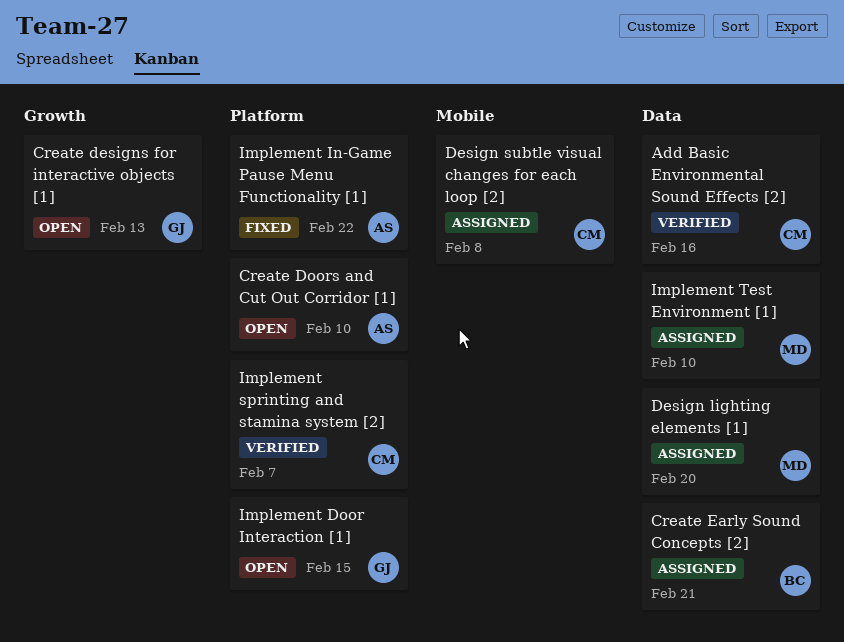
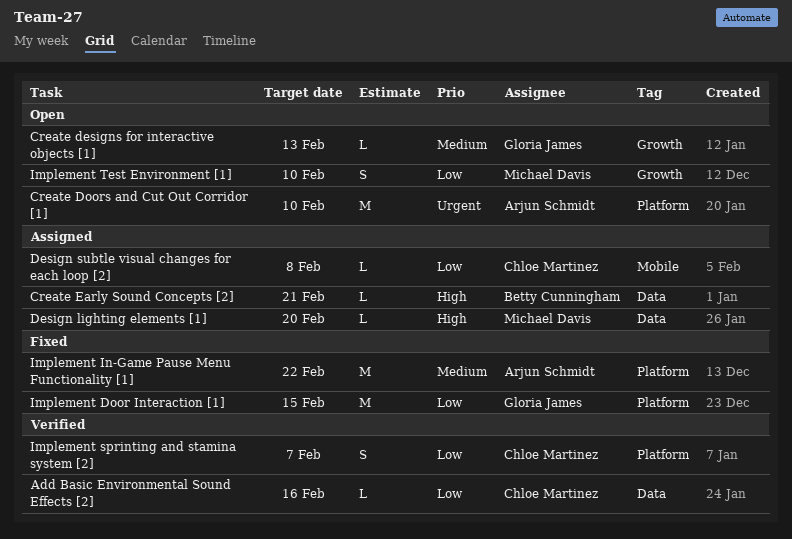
Implement Door Interaction [1], status: Open -> Fixed
Implement Test Environment [1], status: Assigned -> Open
Implement Test Environment [1], label: Data -> Growth

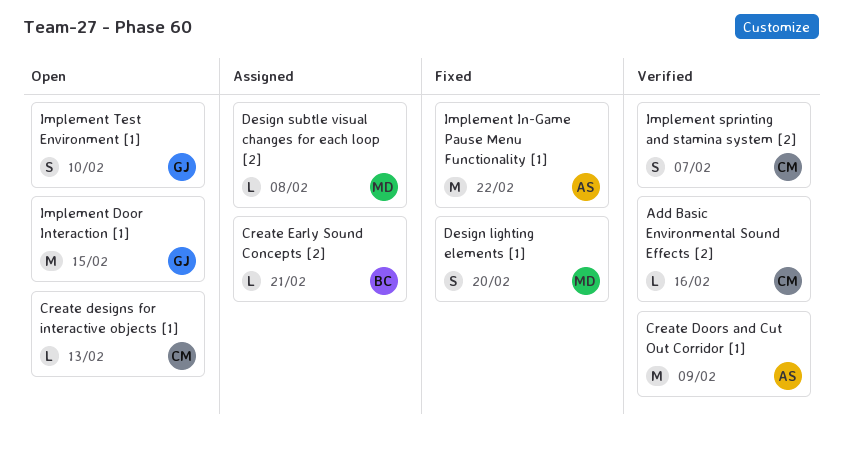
Create designs for interactive objects [1], owner: Gloria James -> Chloe Martinez
Create Doors and Cut Out Corridor [1], status: Open -> Verified
Create Doors and Cut Out Corridor [1], due: Feb 10 -> Feb 9
Design lighting elements [1], status: Assigned -> Fixed
Design lighting elements [1], estimate: L -> S
Design subtle visual changes for each loop [2], owner: Chloe Martinez -> Michael Davis
Implement Door Interaction [1], status: Fixed -> Open
Implement Test Environment [1], owner: Michael Davis -> Gloria James

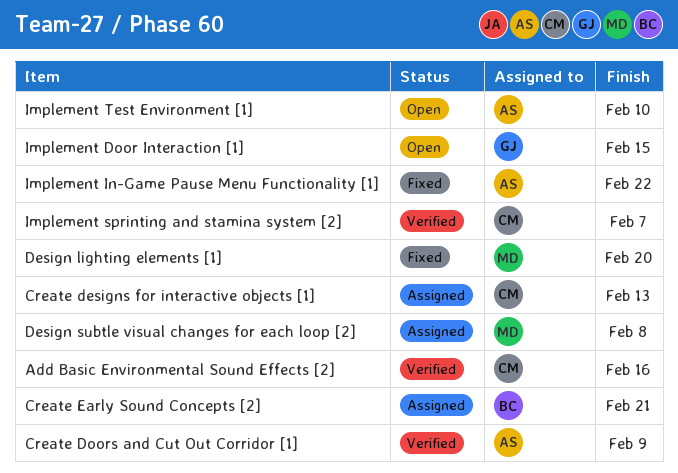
Create designs for interactive objects [1], status: Open -> Assigned
Implement Test Environment [1], owner: GJ -> AS

